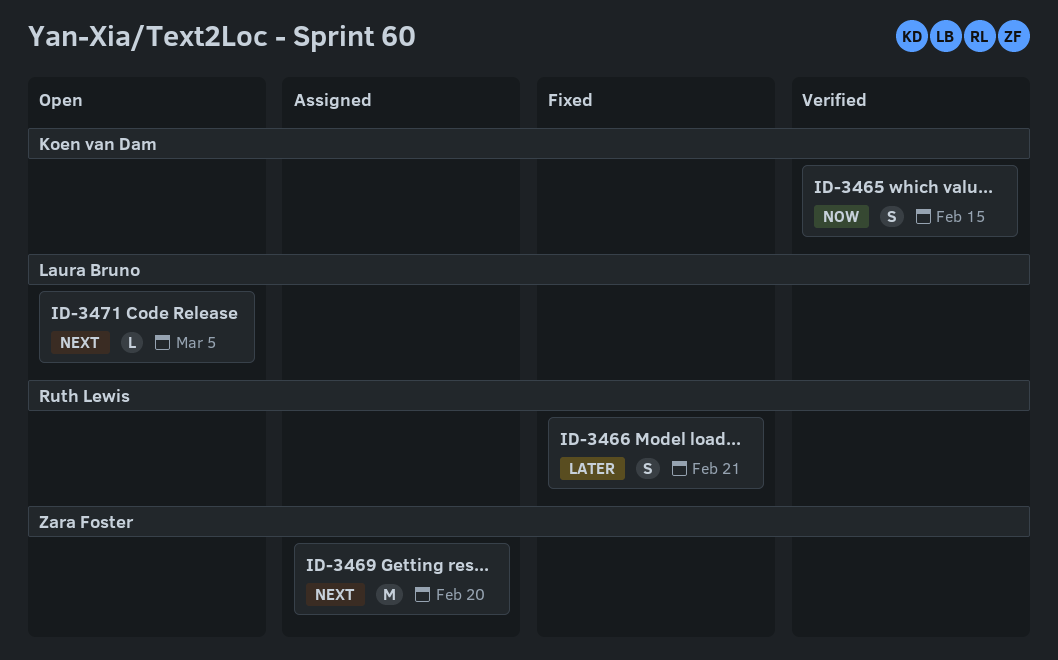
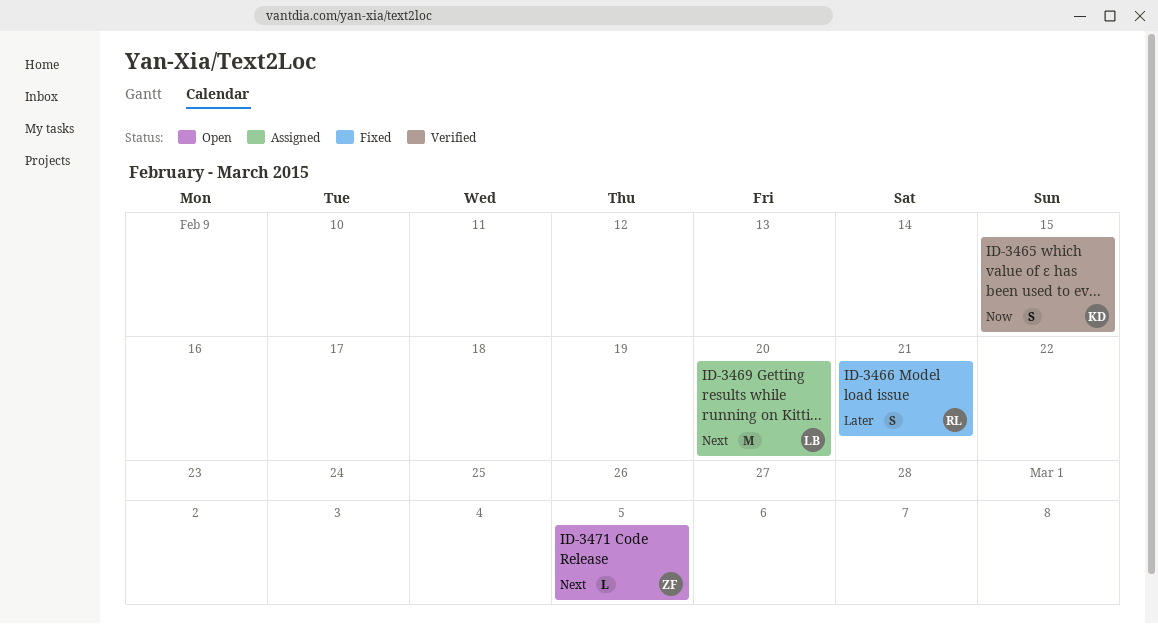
ID-3469, owner: Zara Foster -> Laura Bruno
ID-3471, owner: Laura Bruno -> Zara Foster

